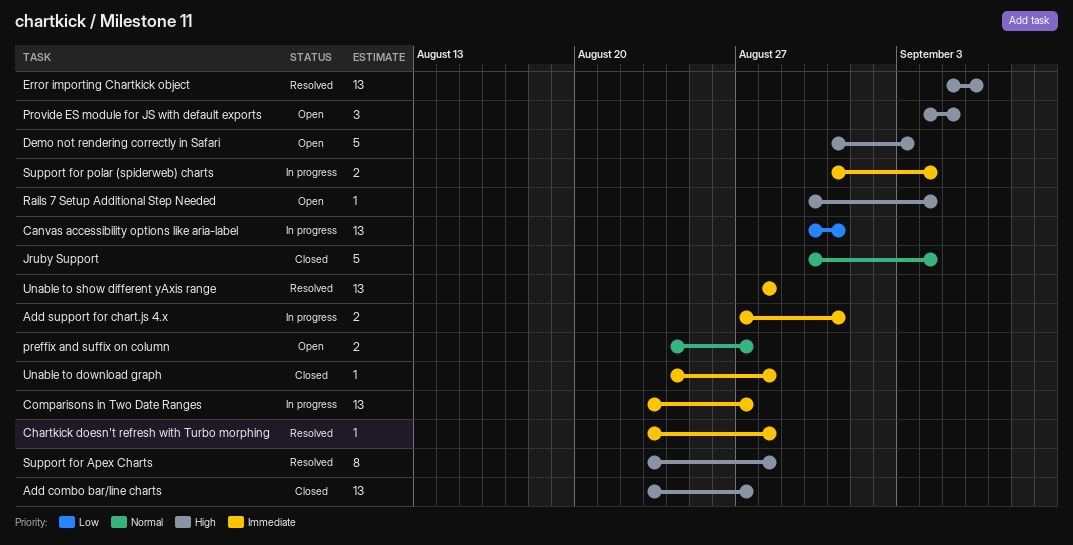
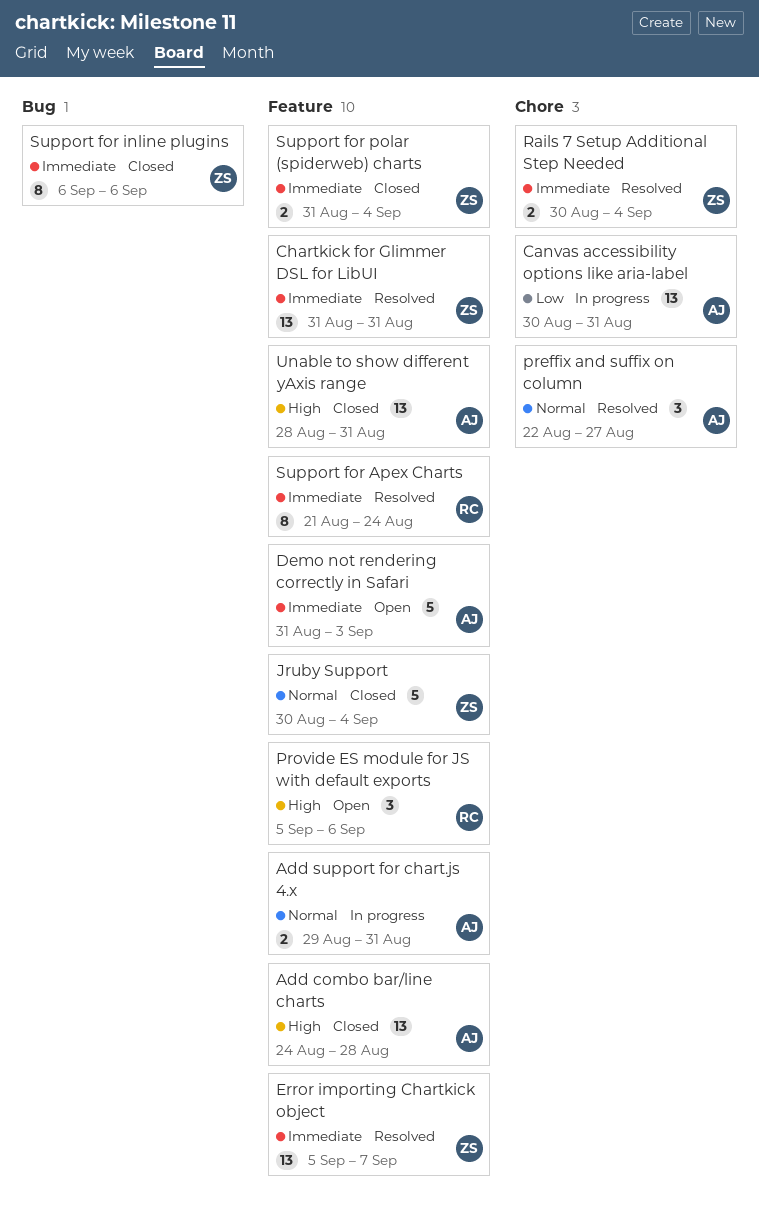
Add combo bar/line charts, start: Aug 23 -> Aug 24
Add combo bar/line charts, due: Aug 27 -> Aug 28
Add support for chart.js 4.x, priority: Immediate -> Normal
Add support for chart.js 4.x, start: Aug 27 -> Aug 29
Chartkick doesn't refresh with Turbo morphing: present -> none
Chartkick for Glimmer DSL for LibUI: none -> present
Comparisons in Two Date Ranges: present -> none
Demo not rendering correctly in Safari, priority: High -> Immediate
Error importing Chartkick object, priority: High -> Immediate
Error importing Chartkick object, due: Sep 6 -> Sep 7
preffix and suffix on column, status: Open -> Resolved
preffix and suffix on column, estimate: 2 -> 3
preffix and suffix on column, start: Aug 24 -> Aug 22
Provide ES module for JS with default exports, start: Sep 4 -> Sep 5
Provide ES module for JS with default exports, due: Sep 5 -> Sep 6
Rails 7 Setup Additional Step Needed, status: Open -> Resolved
Rails 7 Setup Additional Step Needed, priority: High -> Immediate
Rails 7 Setup Additional Step Needed, estimate: 1 -> 2
Support for Apex Charts, priority: High -> Immediate
Support for Apex Charts, start: Aug 23 -> Aug 21
Support for Apex Charts, due: Aug 28 -> Aug 24
Support for inline plugins: none -> present
Support for polar (spiderweb) charts, status: In progress -> Closed
Unable to download graph: present -> none
Unable to show different yAxis range, status: Resolved -> Closed
Unable to show different yAxis range, priority: Immediate -> High
Unable to show different yAxis range, due: Aug 28 -> Aug 31

